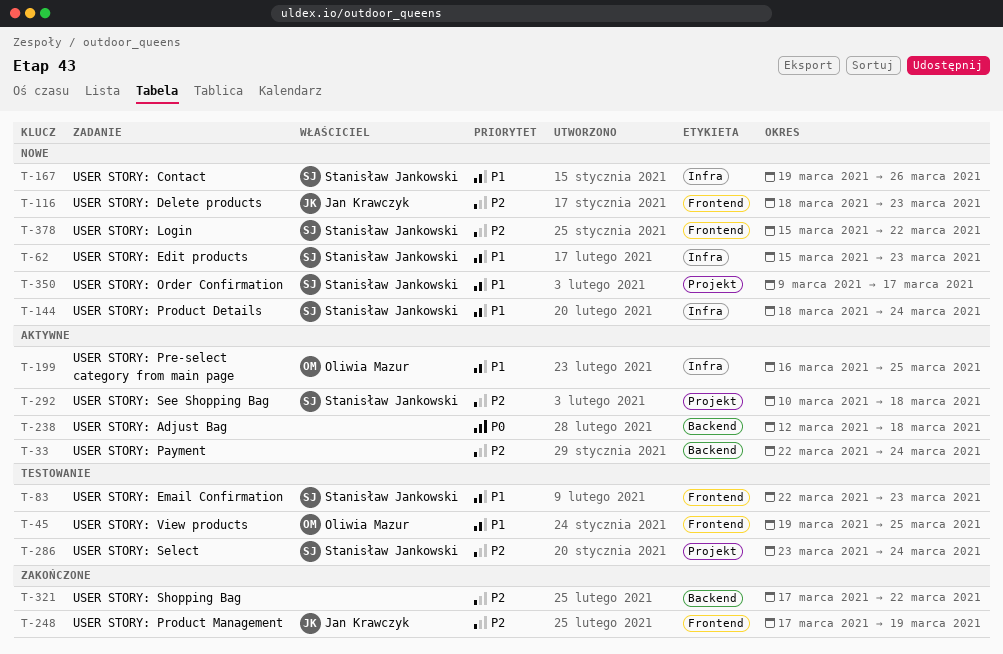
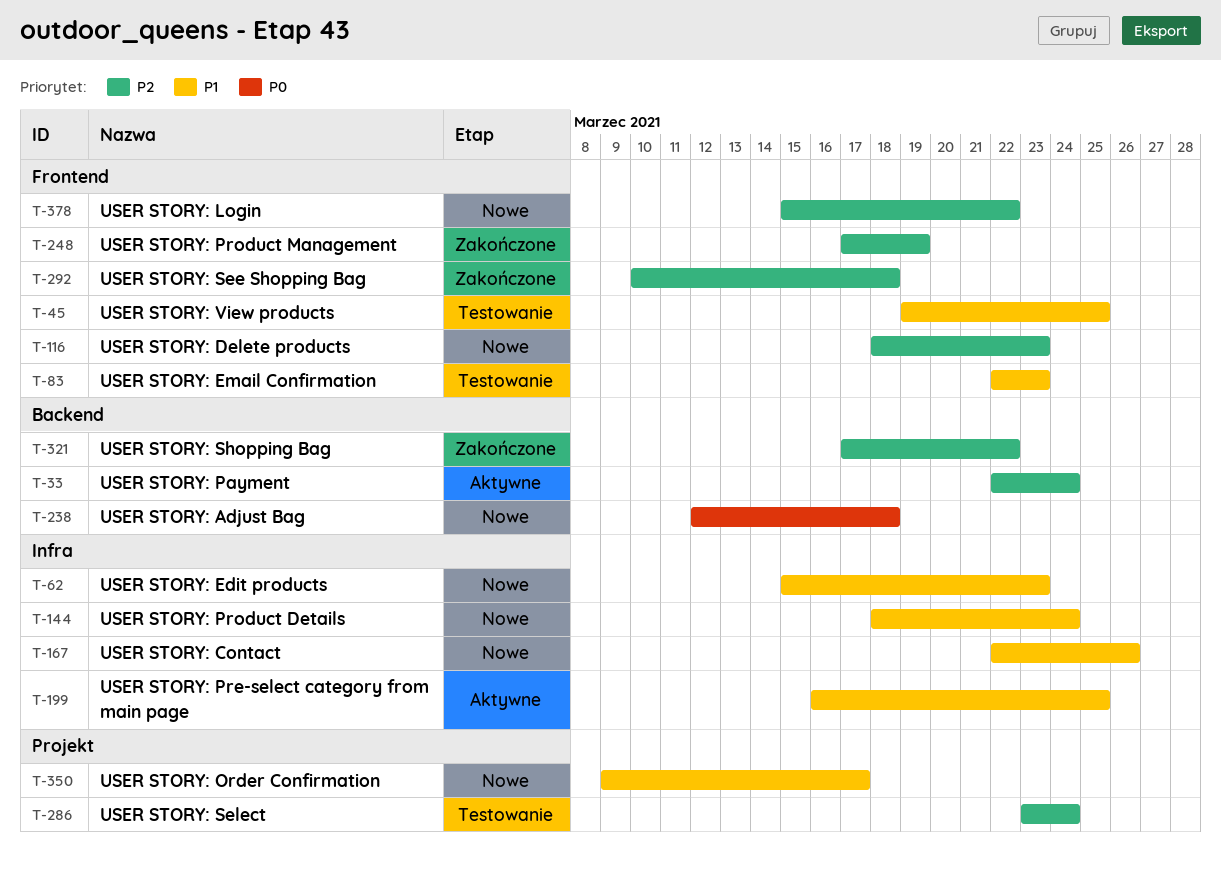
T-167, start: Mar 19 -> Mar 22
T-238, status: Aktywne -> Nowe
T-292, status: Aktywne -> Zakończone
T-292, label: Projekt -> Frontend

